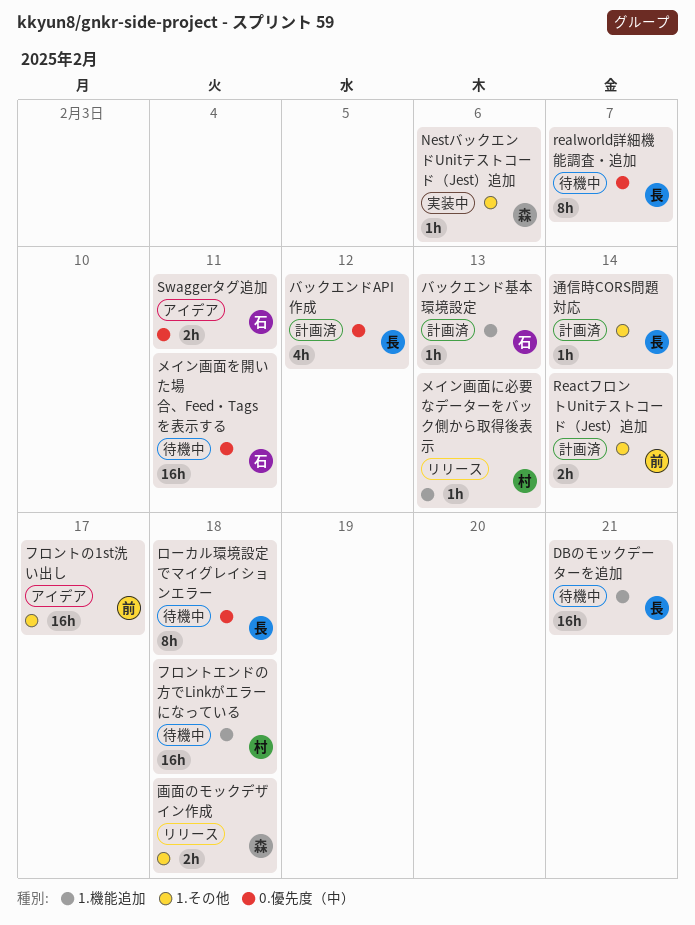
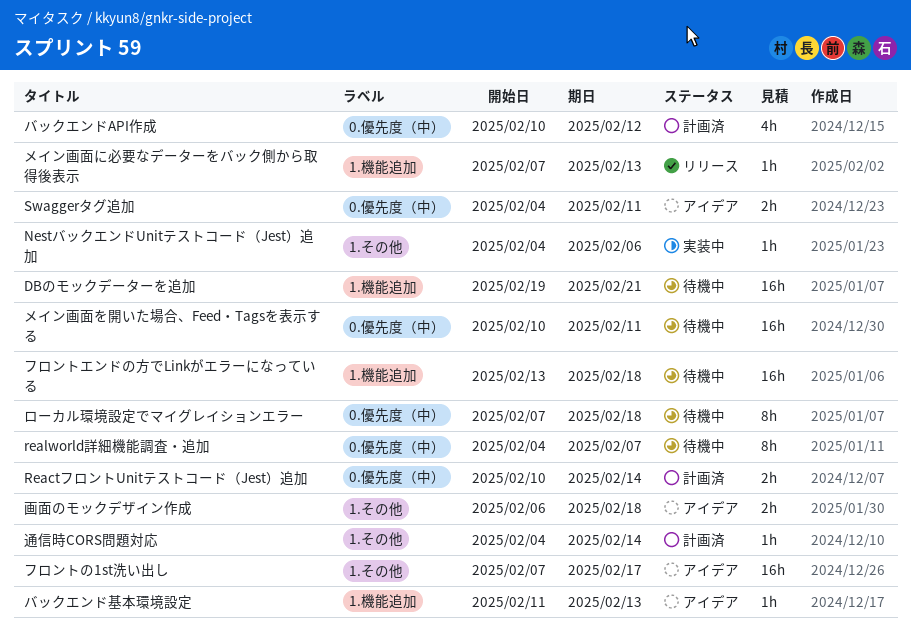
ReactフロントUnitテストコード（Jest）追加, label: 1.その他 -> 0.優先度（中）
バックエンド基本環境設定, status: 計画済 -> アイデア
画面のモックデザイン作成, status: リリース -> アイデア

